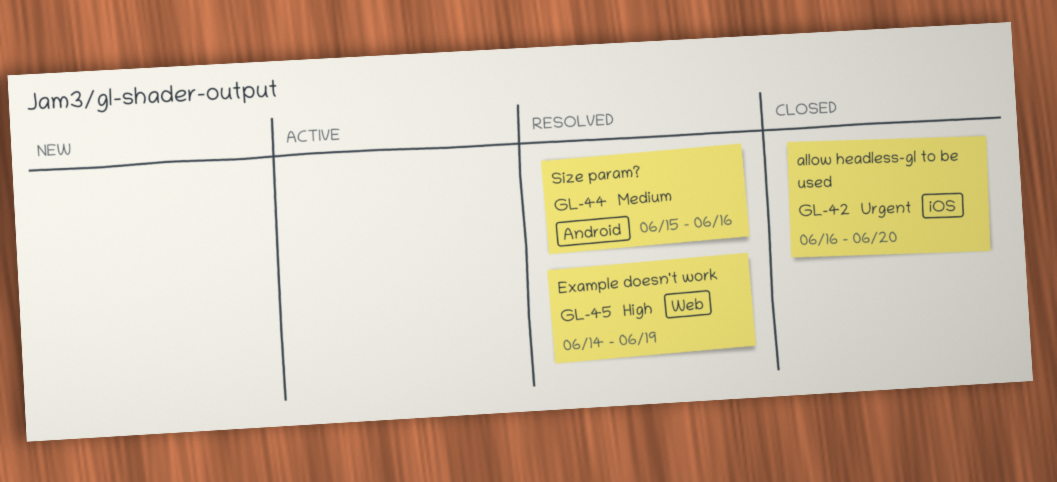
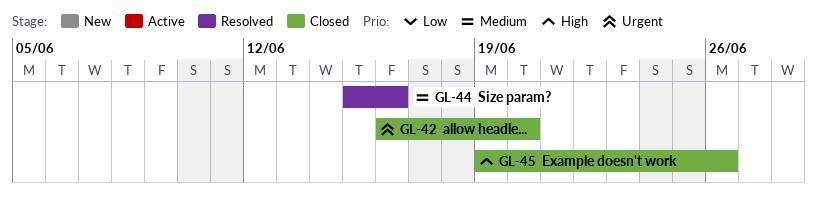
GL-45, status: Resolved -> Closed
GL-45, start: Jun 14 -> Jun 19
GL-45, due: Jun 19 -> Jun 26

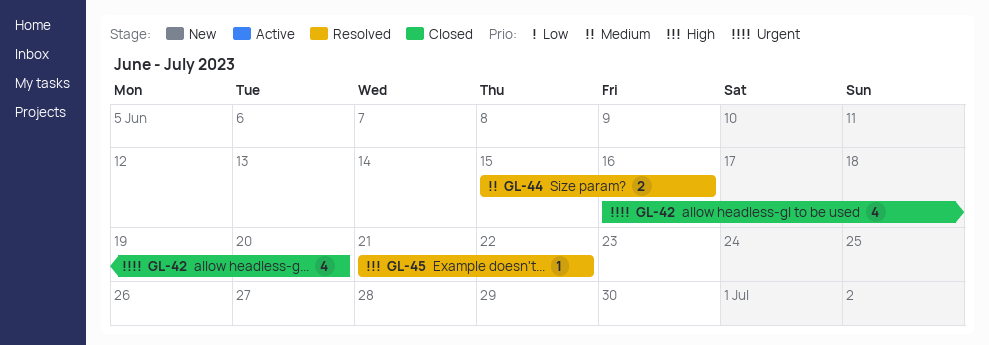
GL-45, status: Closed -> Resolved
GL-45, start: Jun 19 -> Jun 21
GL-45, due: Jun 26 -> Jun 22

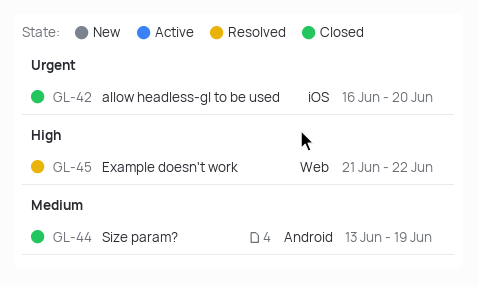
GL-44, status: Resolved -> Closed
GL-44, start: Jun 15 -> Jun 13
GL-44, due: Jun 16 -> Jun 19

